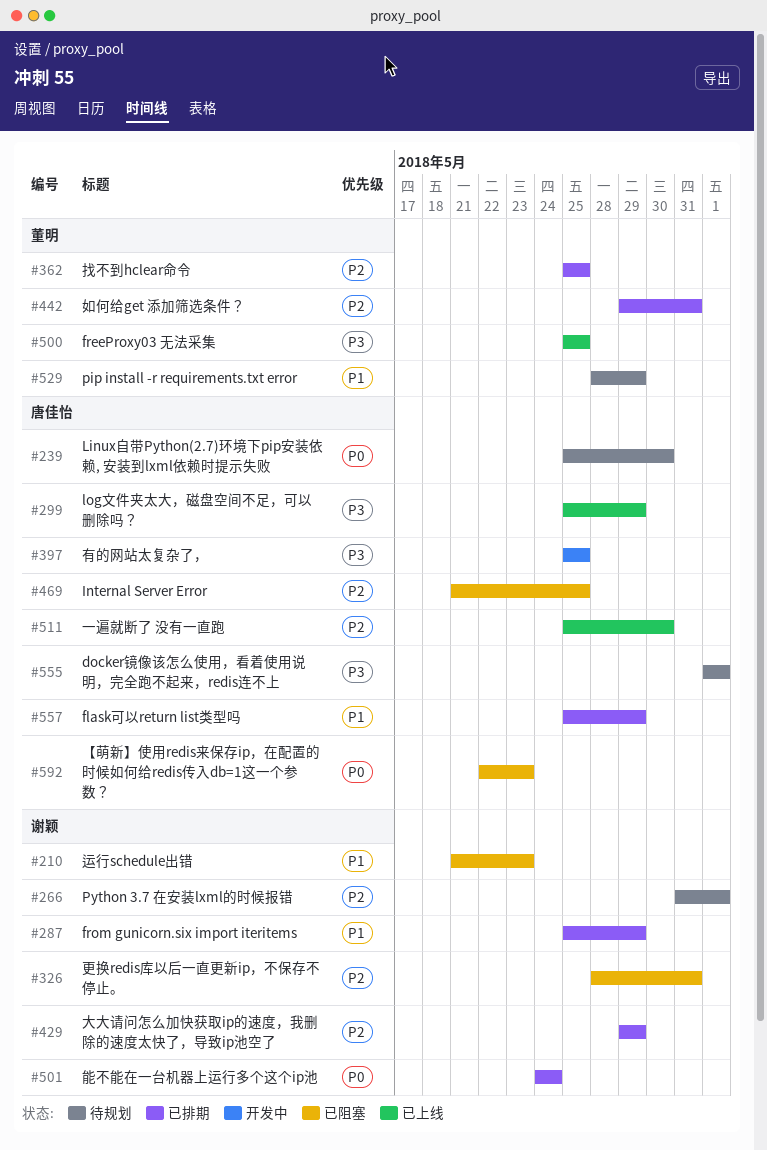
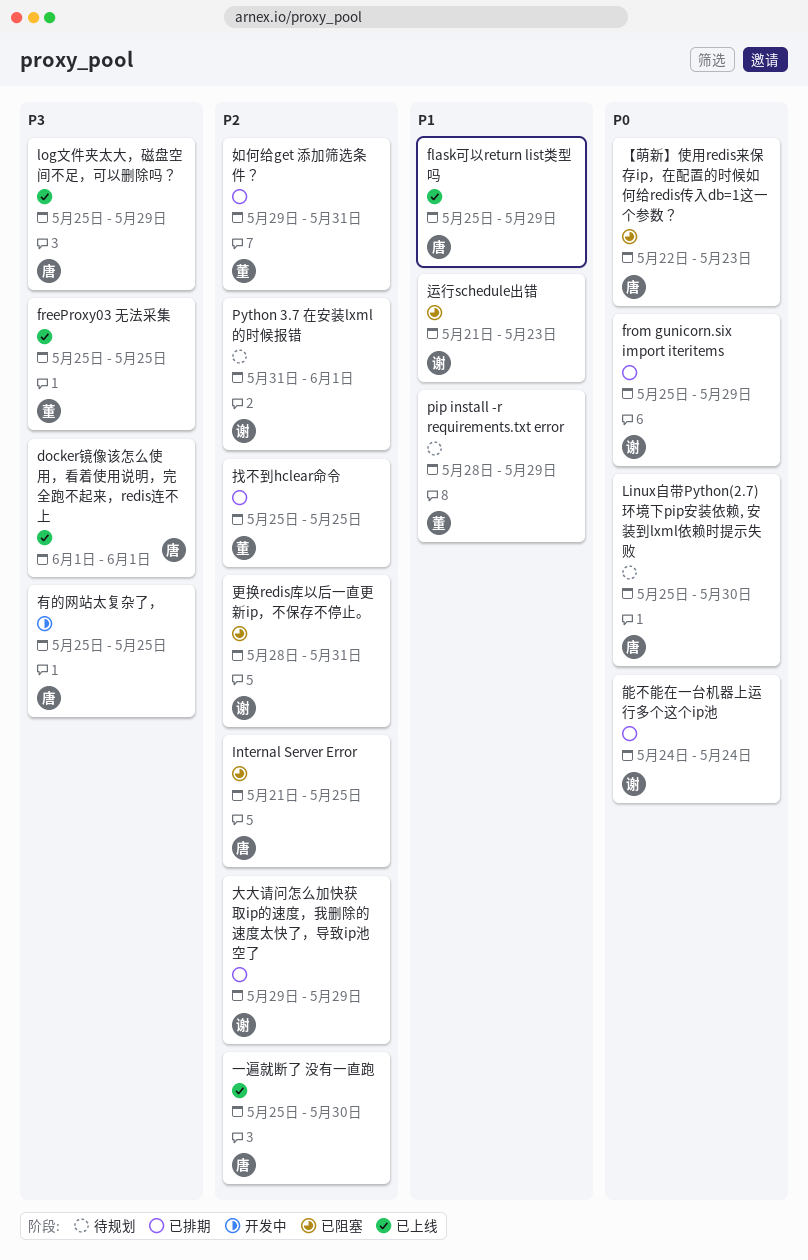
docker镜像该怎么使用，看着使用说明，完全跑不起来，redis连不上, status: 待规划 -> 已上线
flask可以return list类型吗, status: 已排期 -> 已上线
from gunicorn.six import iteritems, priority: P1 -> P0

